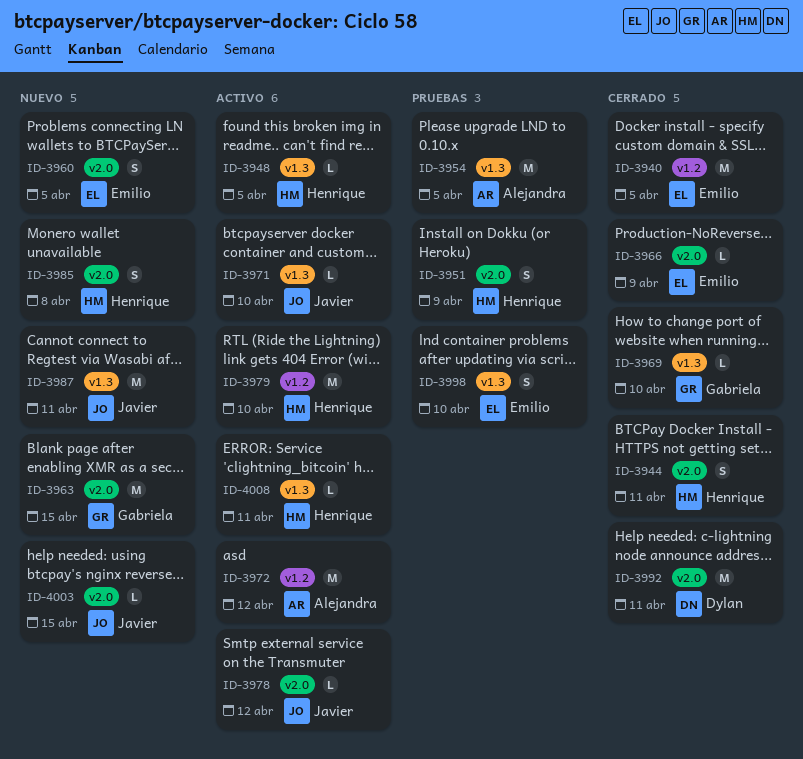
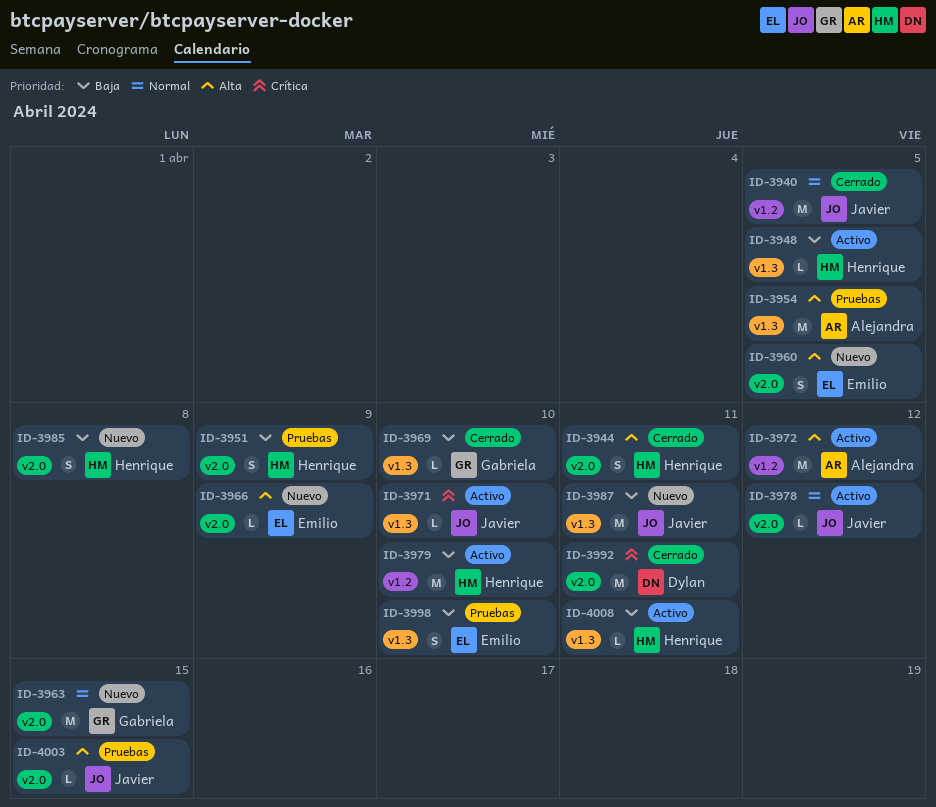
ID-3940, owner: Emilio -> Javier
ID-3966, status: Cerrado -> Nuevo
ID-4003, status: Nuevo -> Pruebas

